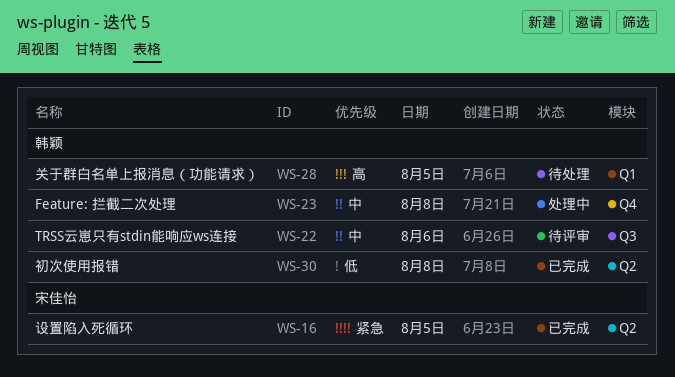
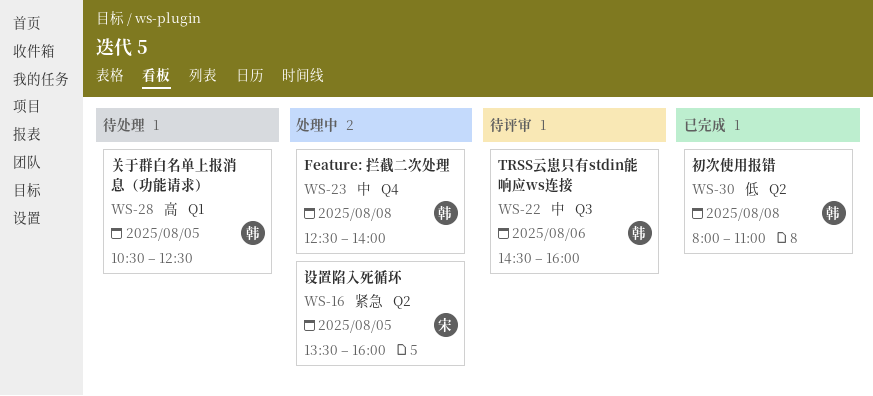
WS-16, status: 已完成 -> 处理中

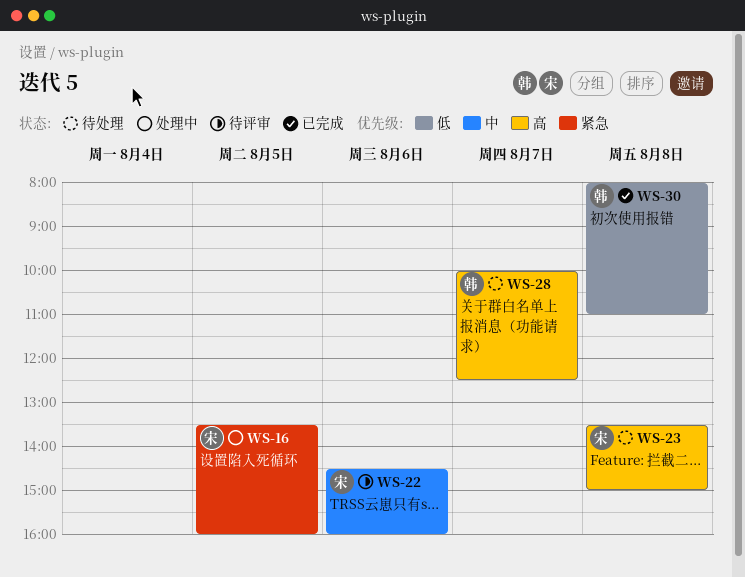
WS-22, owner: 韩 -> 宋
WS-23, status: 处理中 -> 待处理
WS-23, owner: 韩 -> 宋
WS-23, priority: 中 -> 高
WS-23, begins: 12:30 -> 13:30
WS-23, ends: 14:00 -> 15:00
WS-28, day: Aug 5 -> Aug 7
WS-28, begins: 10:30 -> 10:00

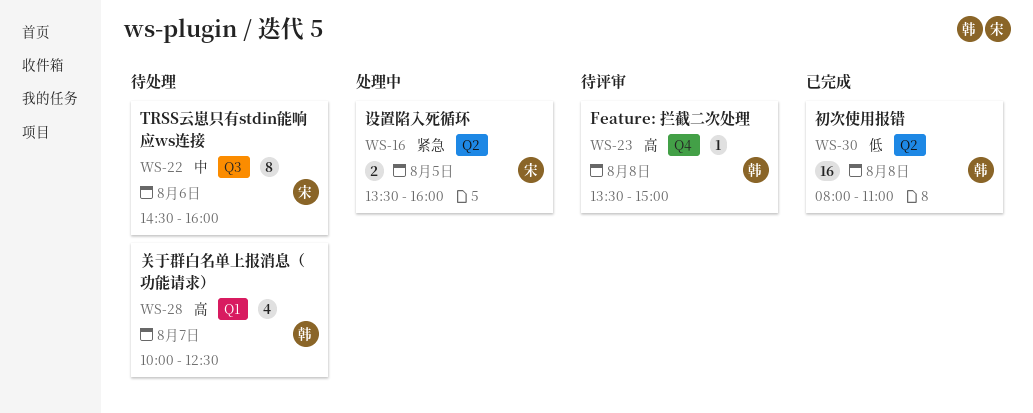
WS-22, status: 待评审 -> 待处理
WS-23, status: 待处理 -> 待评审
WS-23, owner: 宋 -> 韩

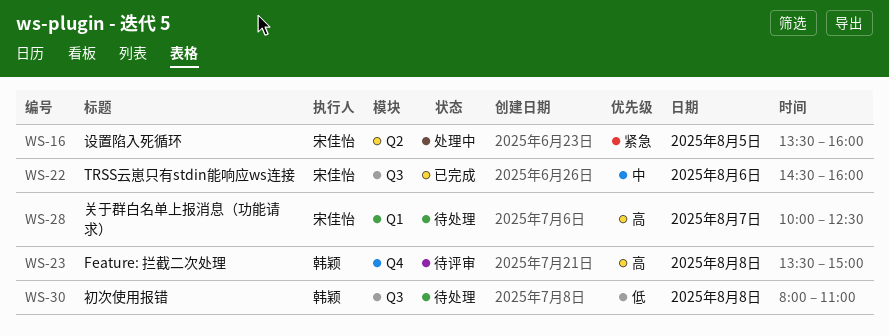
WS-22, status: 待处理 -> 已完成
WS-28, owner: 韩颖 -> 宋佳怡
WS-30, status: 已完成 -> 待处理
WS-30, label: Q2 -> Q3

